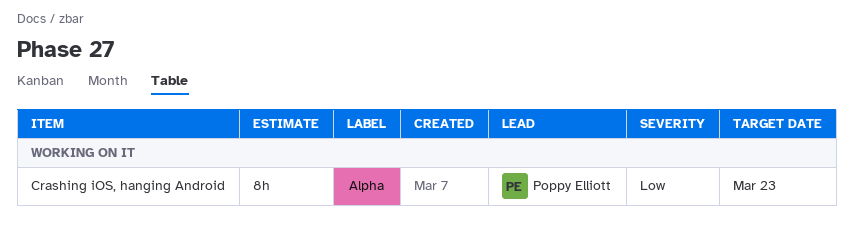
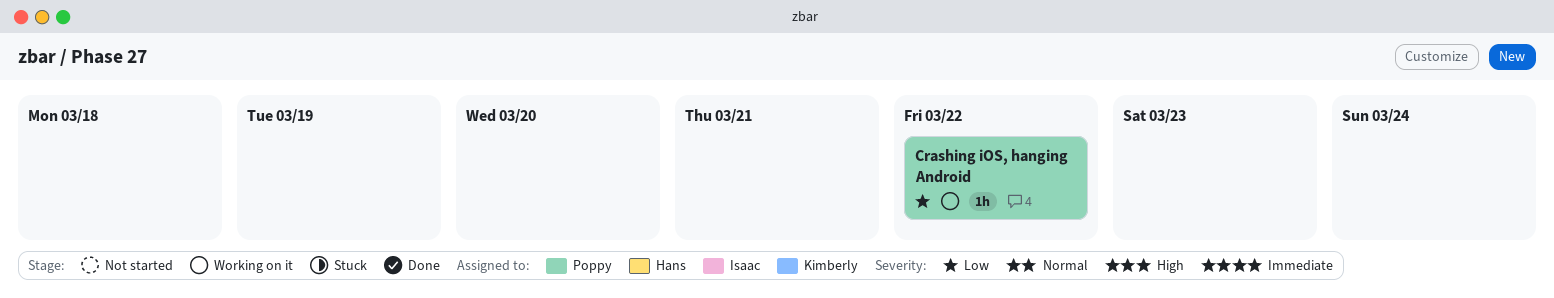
Crashing iOS, hanging Android, estimate: 8h -> 1h
Crashing iOS, hanging Android, due: Mar 23 -> Mar 22

